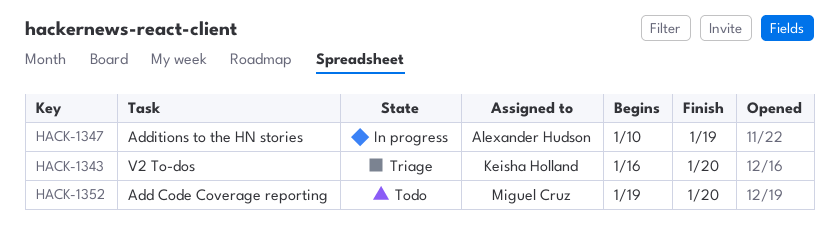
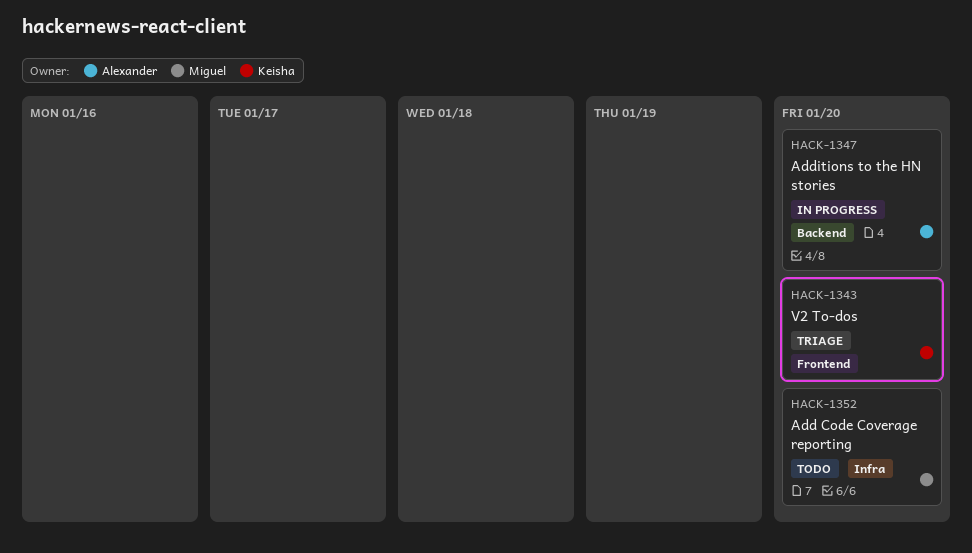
HACK-1347, due: Jan 19 -> Jan 20

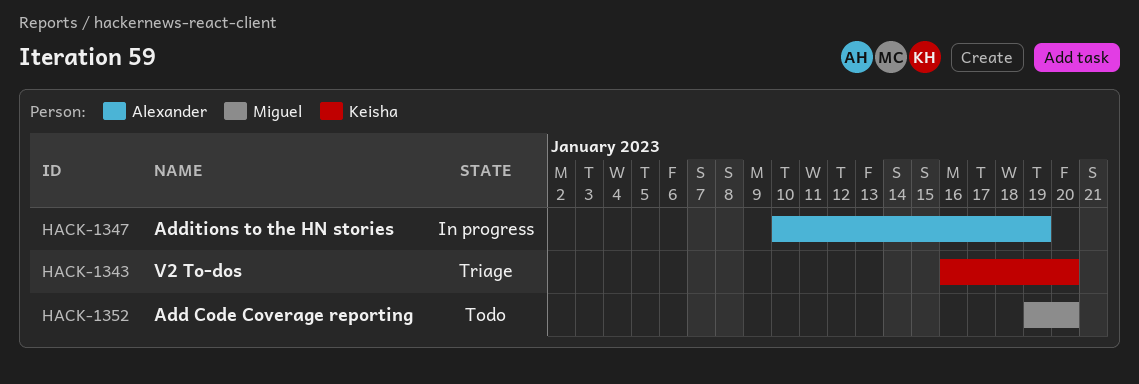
HACK-1347, due: Jan 20 -> Jan 19

